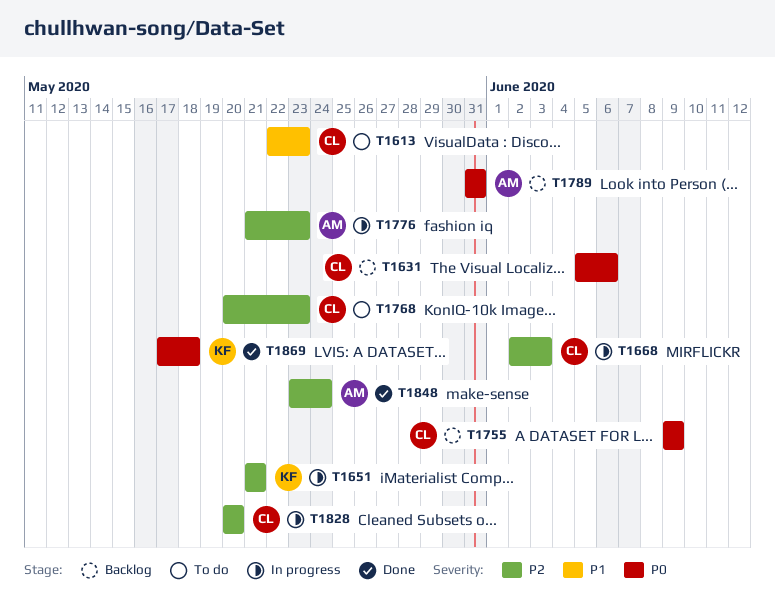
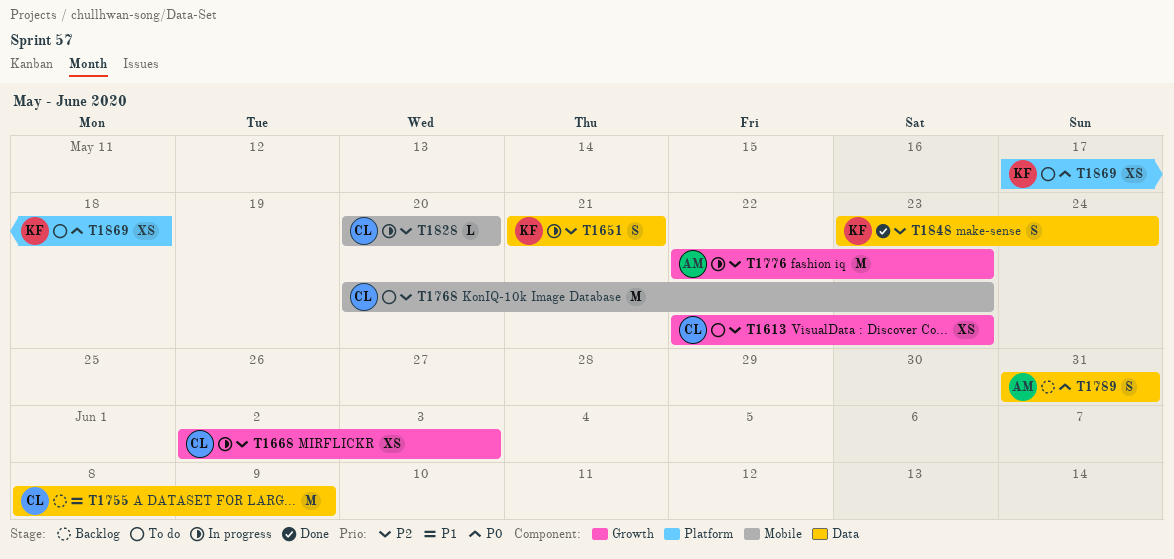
T1613, priority: P1 -> P2
T1631: present -> none
T1755, priority: P0 -> P1
T1755, start: Jun 9 -> Jun 8
T1776, start: May 21 -> May 22
T1848, owner: AM -> KF
T1869, status: Done -> To do

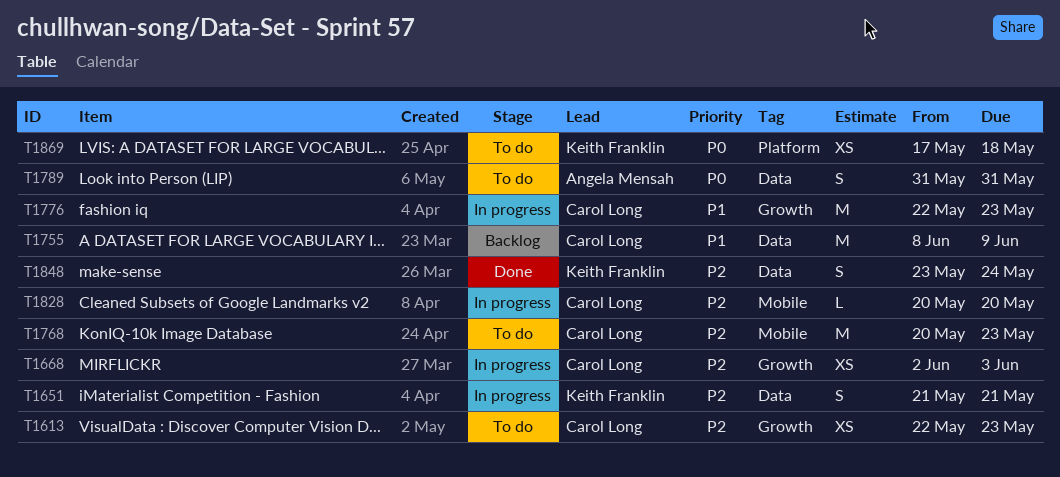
T1776, owner: Angela Mensah -> Carol Long
T1776, priority: P2 -> P1
T1789, status: Backlog -> To do

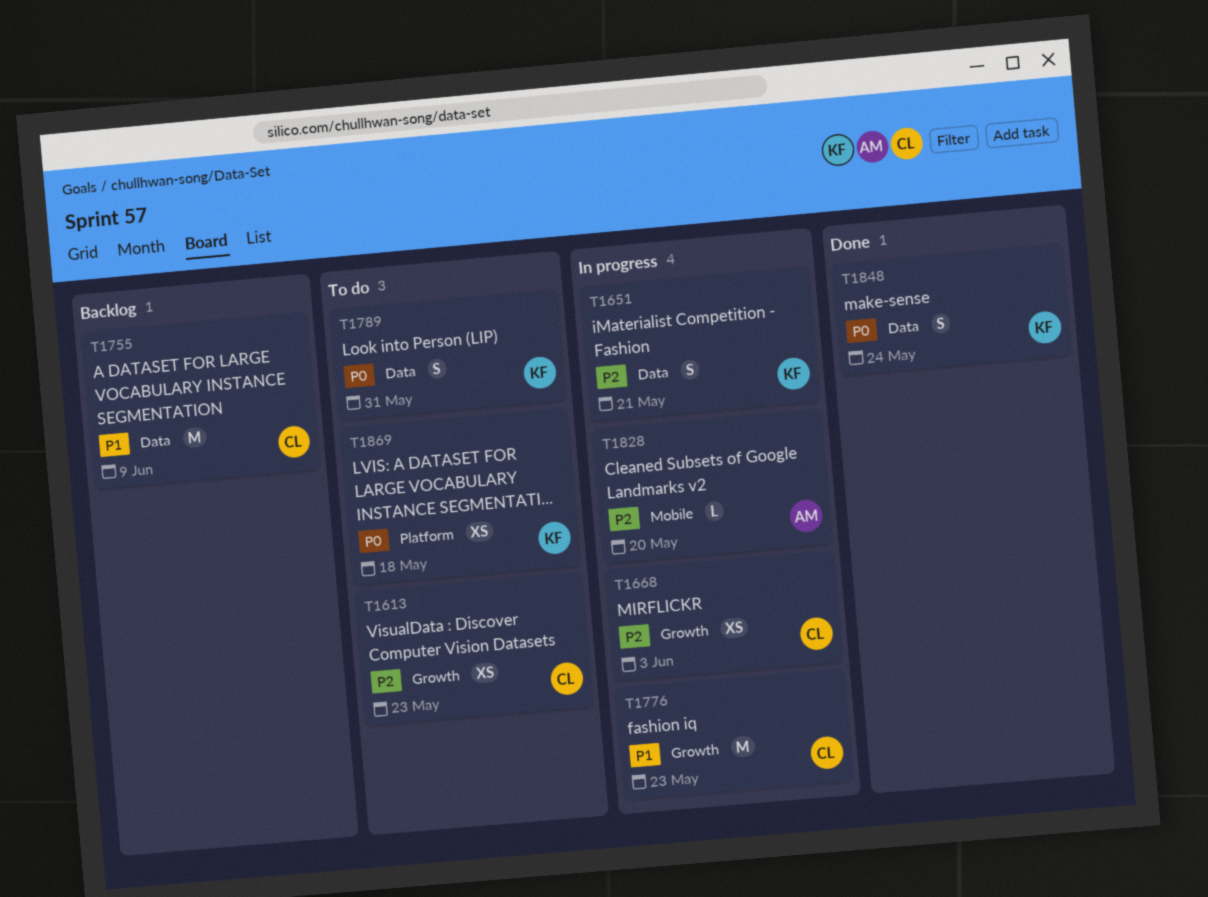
T1768: present -> none
T1789, owner: Angela Mensah -> Keith Franklin
T1828, owner: Carol Long -> Angela Mensah
T1848, priority: P2 -> P0

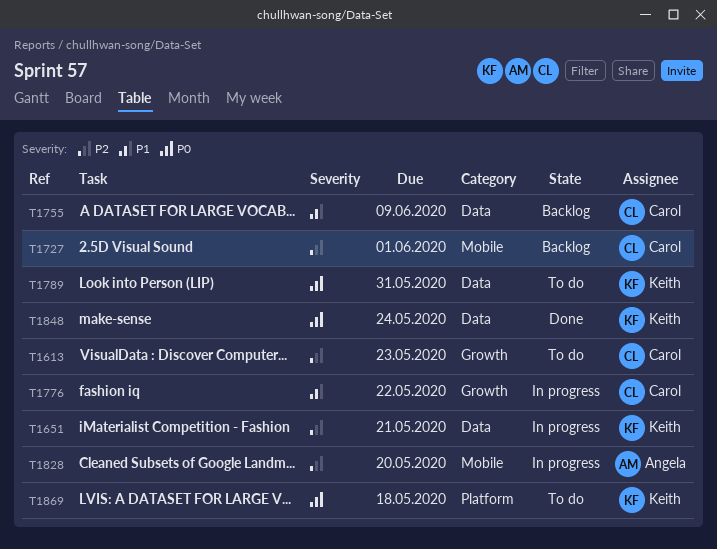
T1668: present -> none
T1727: none -> present
T1776, due: May 23 -> May 22

